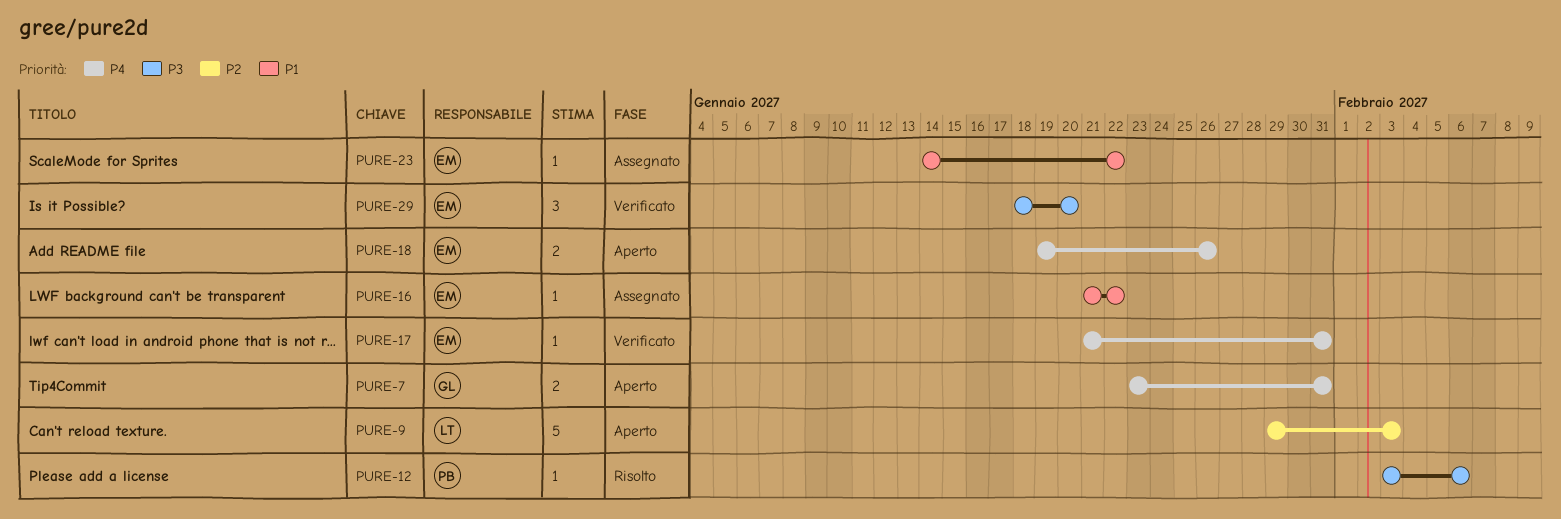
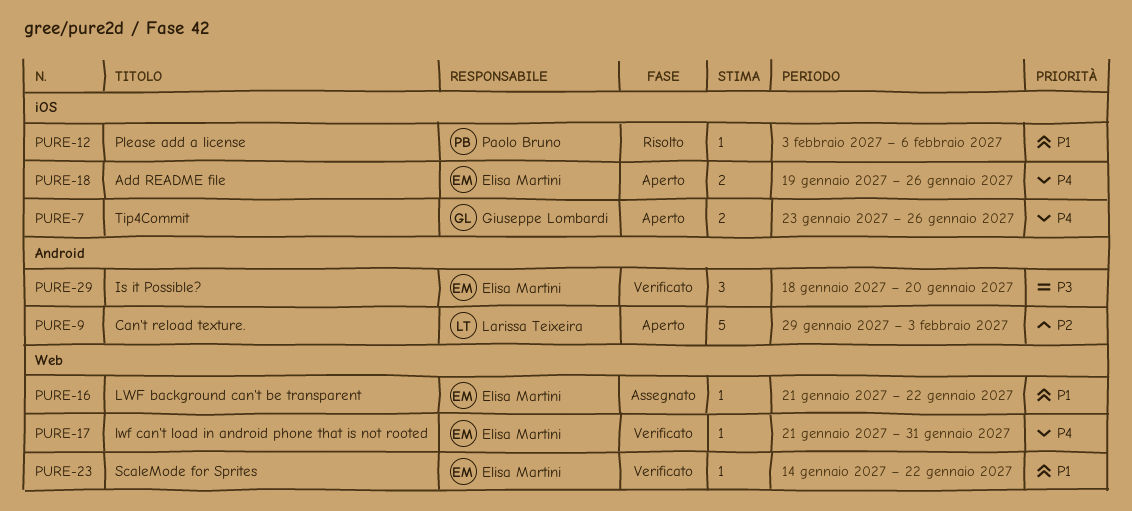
PURE-7, due: Jan 31 -> Jan 26
PURE-12, priority: P3 -> P1
PURE-23, status: Assegnato -> Verificato

